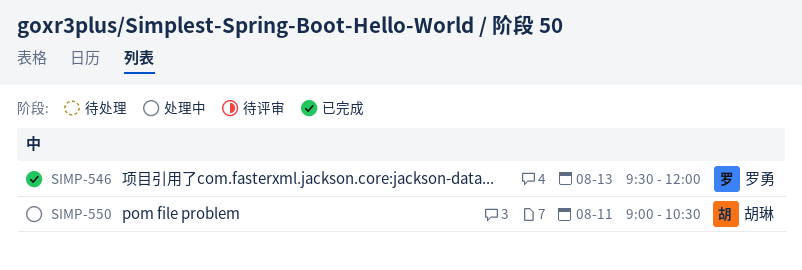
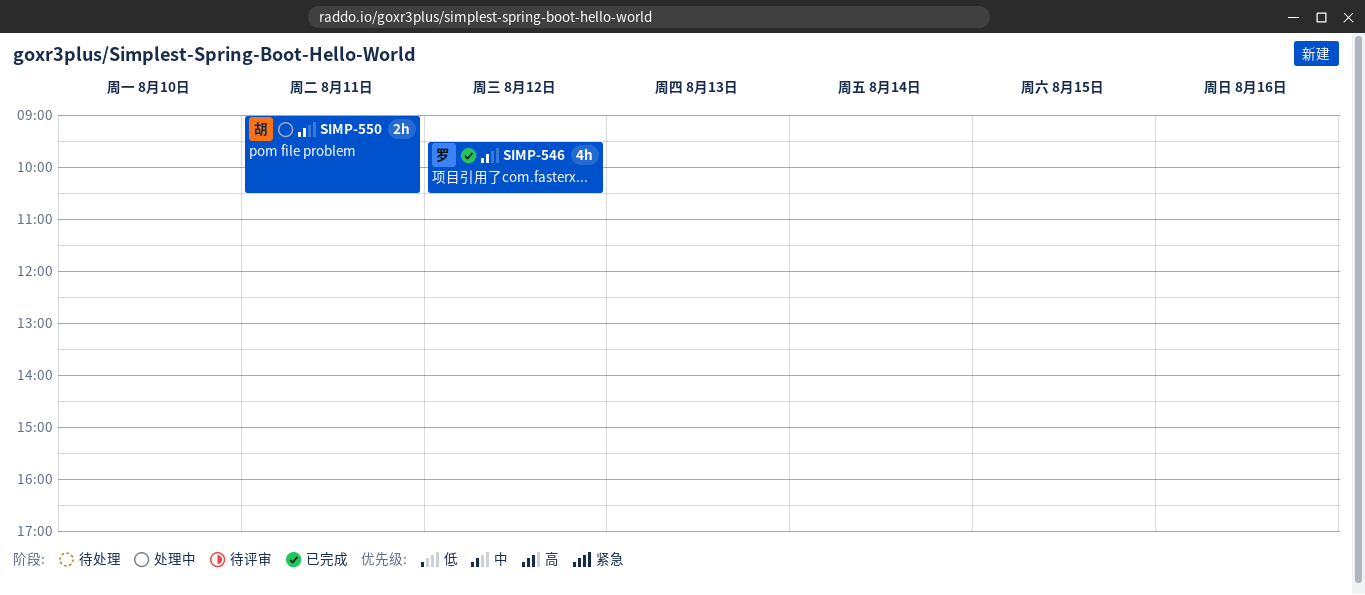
SIMP-546, day: Aug 13 -> Aug 12
SIMP-546, ends: 12:00 -> 10:30

